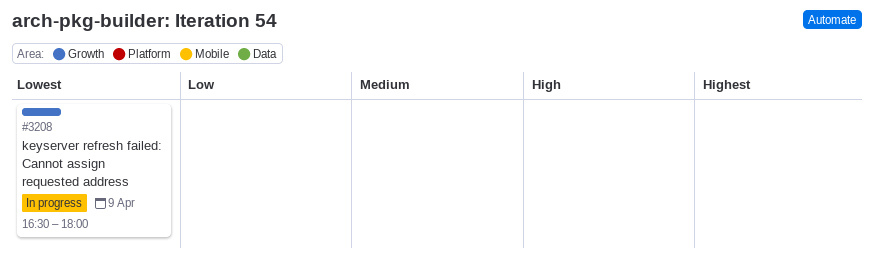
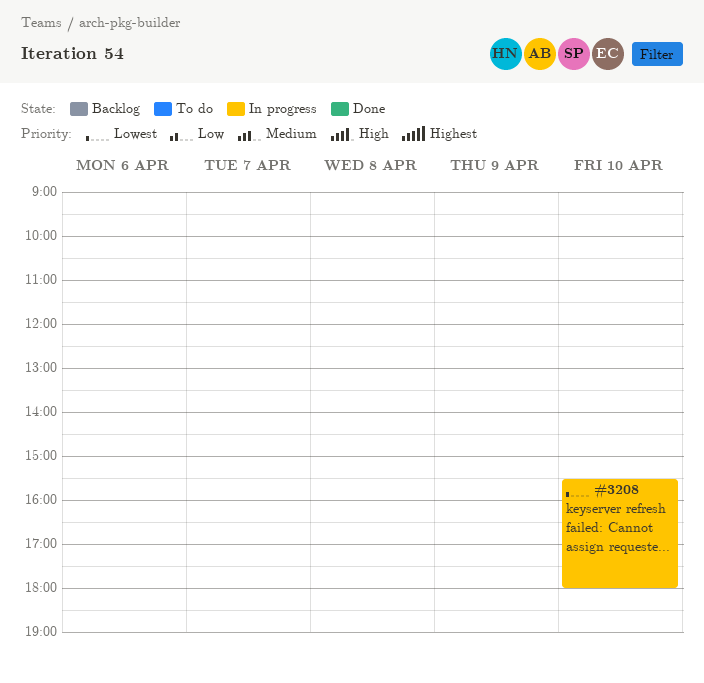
#3208, day: Apr 9 -> Apr 10
#3208, begins: 16:30 -> 15:30

